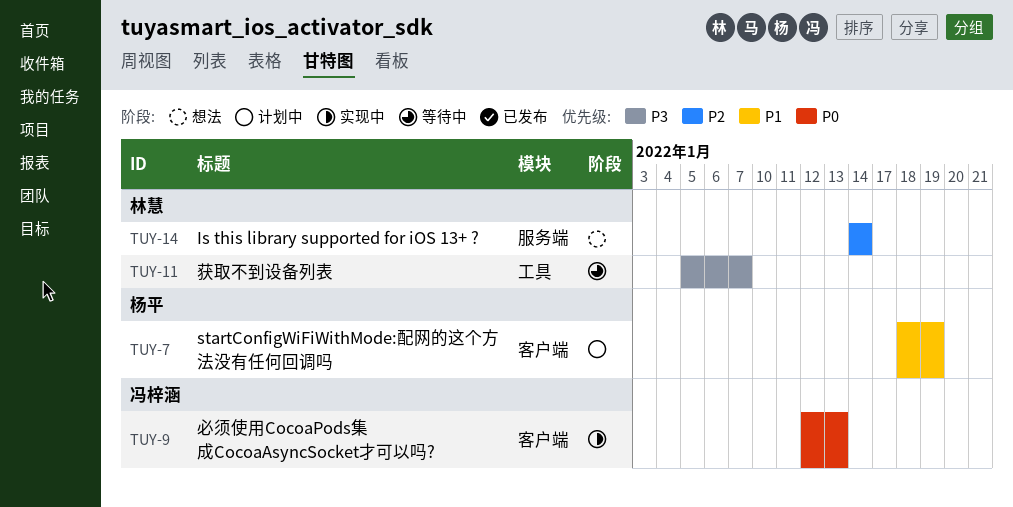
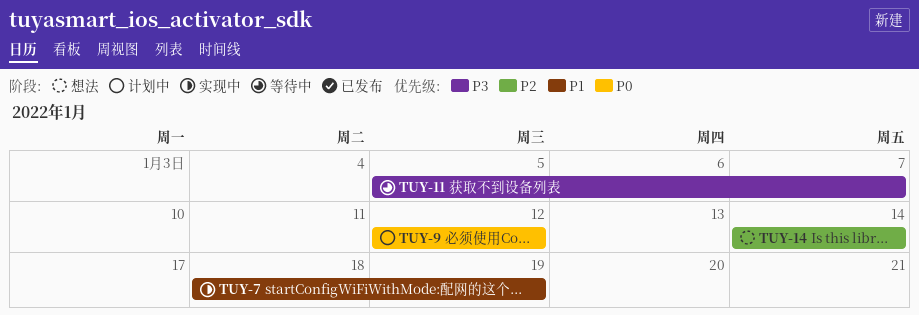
TUY-7, status: 计划中 -> 实现中
TUY-9, status: 实现中 -> 计划中
TUY-9, due: Jan 13 -> Jan 12

